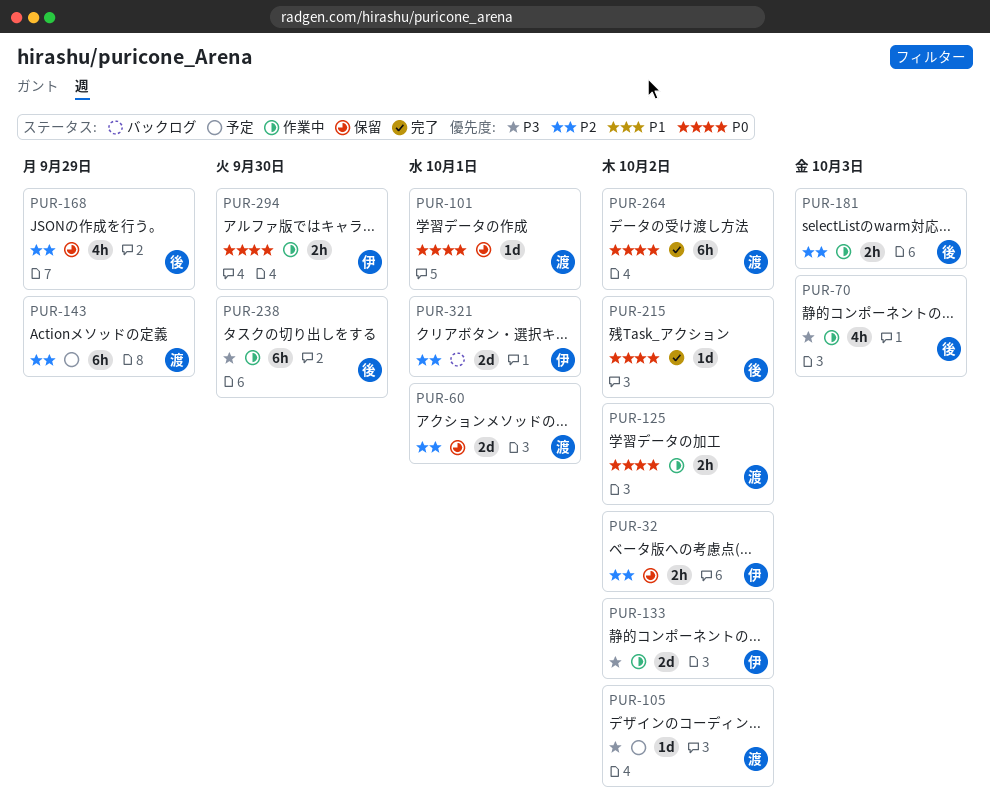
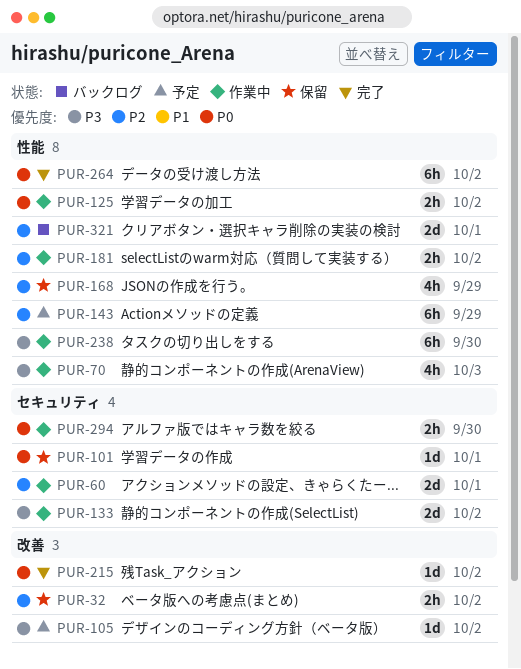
PUR-60, status: 保留 -> 作業中
PUR-181, due: Oct 3 -> Oct 2

